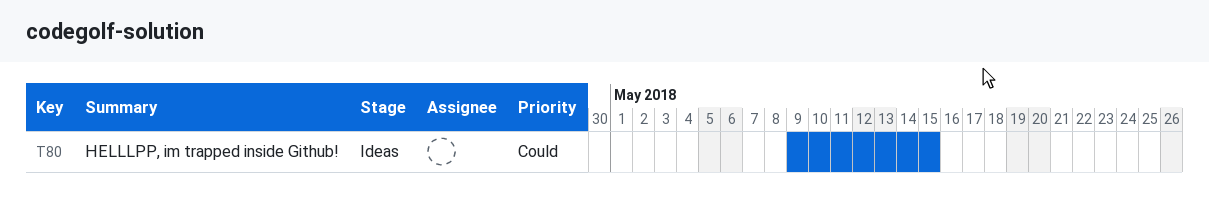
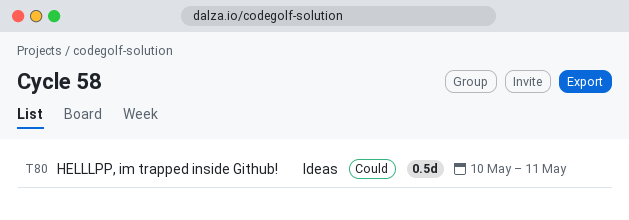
T80, start: May 9 -> May 10
T80, due: May 15 -> May 11

